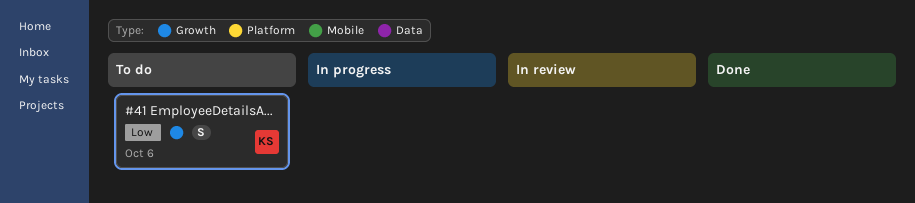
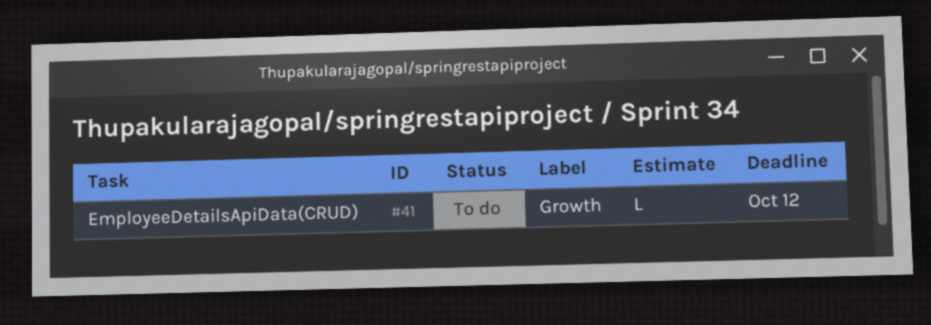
#41, estimate: S -> L
#41, due: Oct 6 -> Oct 12

